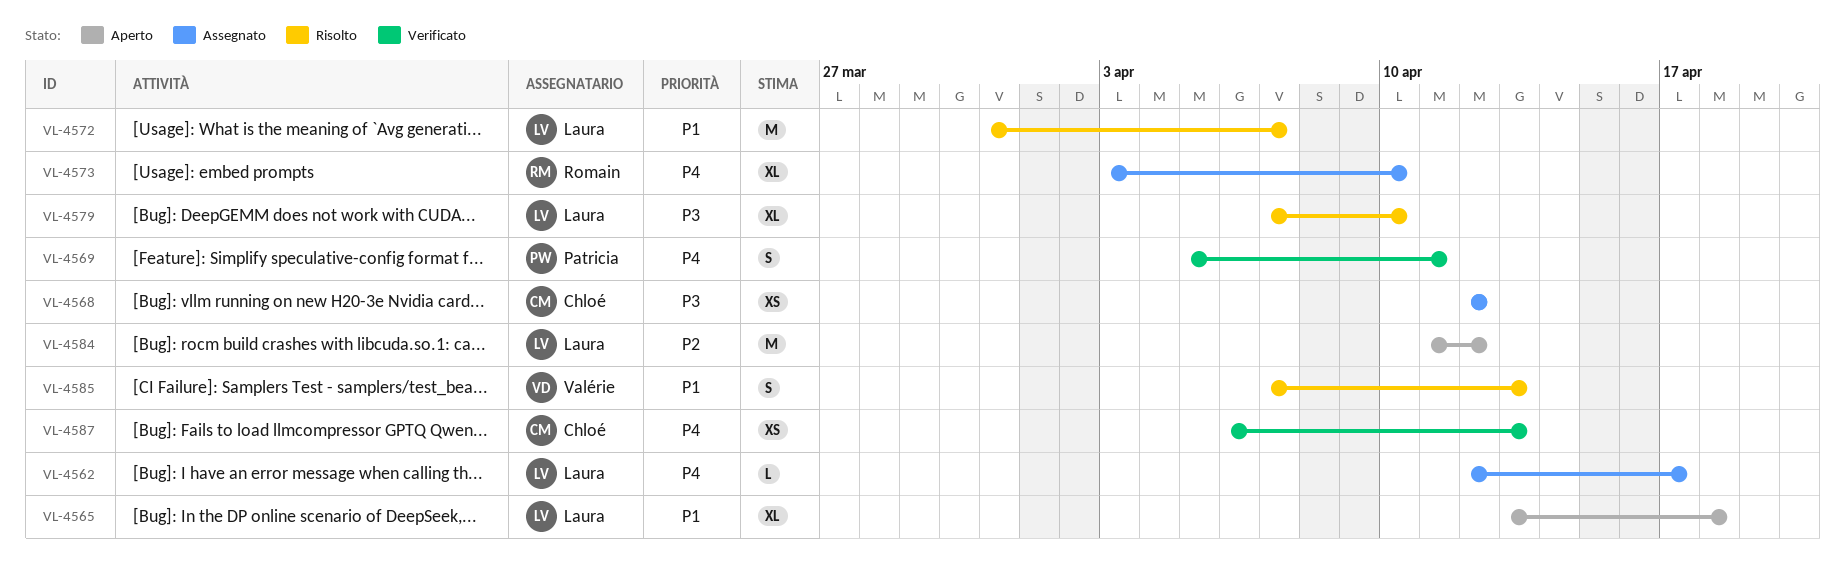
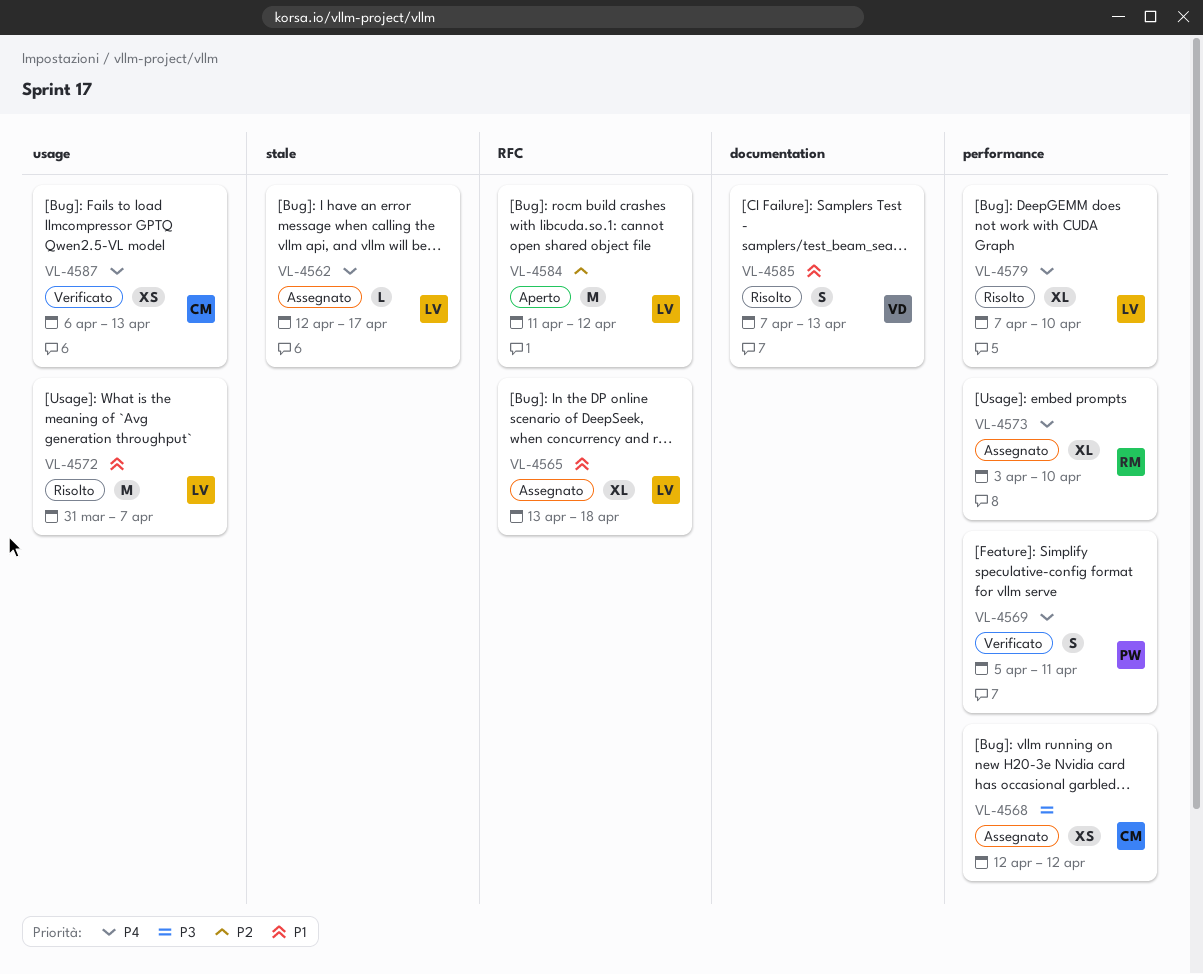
VL-4565, status: Aperto -> Assegnato
VL-4579, priority: P3 -> P4

